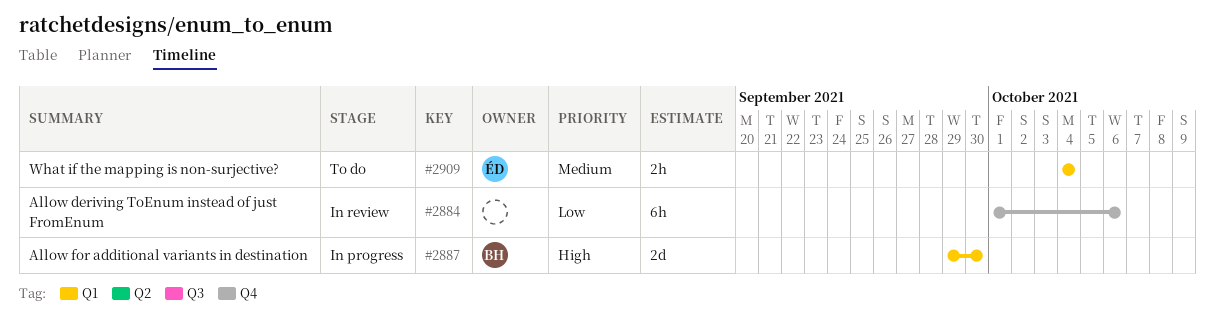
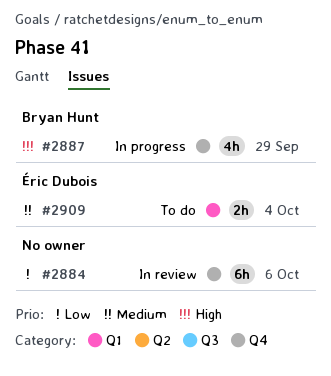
#2887, label: Q1 -> Q4
#2887, estimate: 2d -> 4h
#2887, due: Sep 30 -> Sep 29

